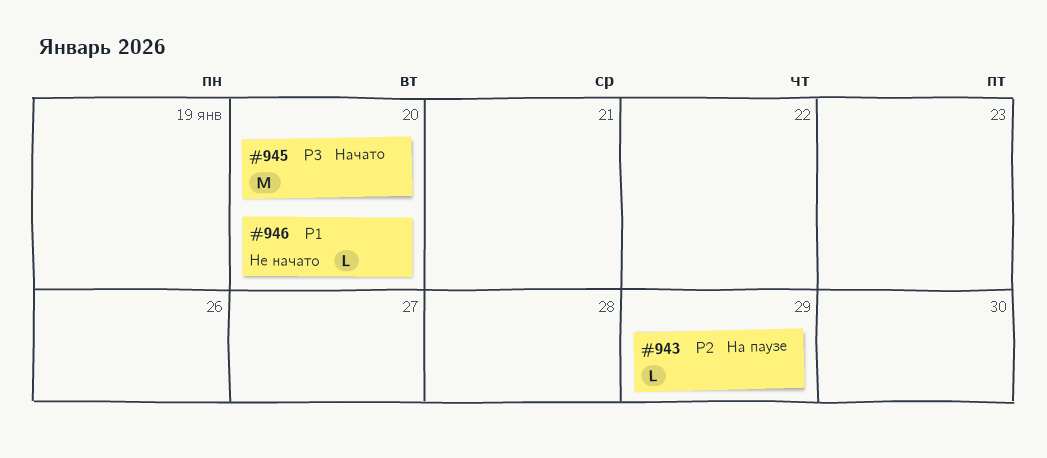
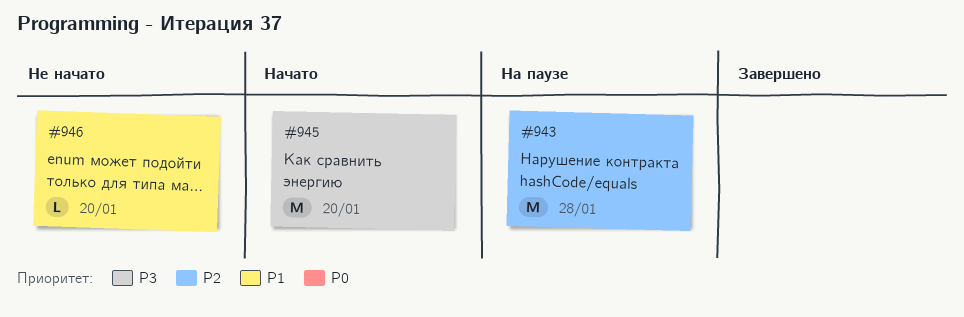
#943, estimate: L -> M
#943, due: Jan 29 -> Jan 28

